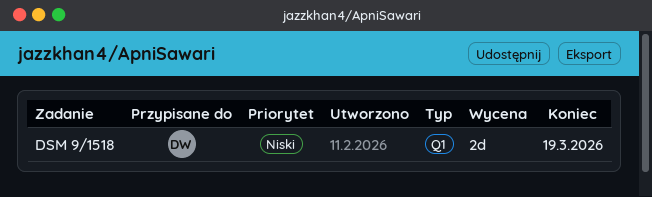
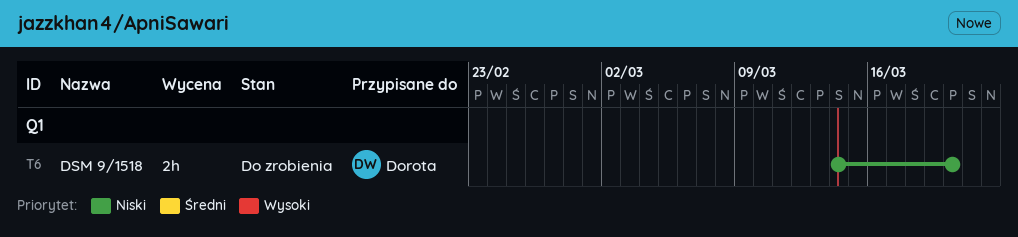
DSM 9/1518, estimate: 2d -> 2h
DSM 9/1518, due: Mar 19 -> Mar 20

